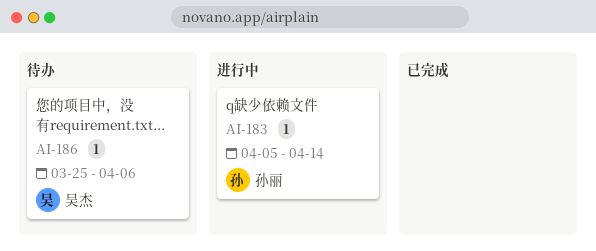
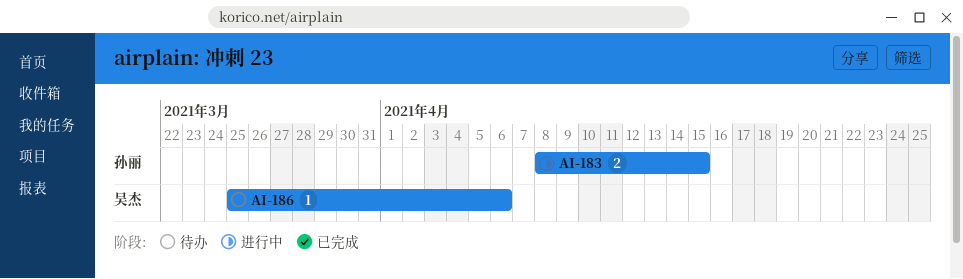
AI-183, estimate: 1 -> 2
AI-183, start: Apr 5 -> Apr 8
AI-183, due: Apr 14 -> Apr 15

